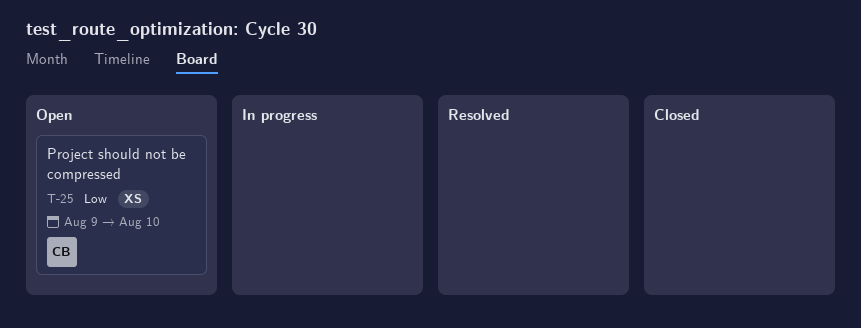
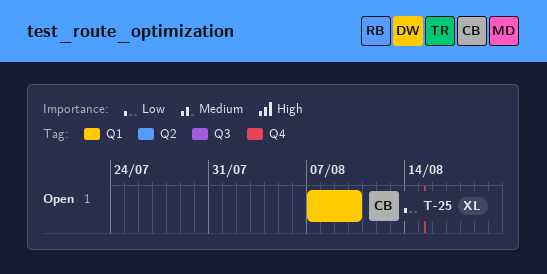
T-25, estimate: XS -> XL
T-25, start: Aug 9 -> Aug 7

